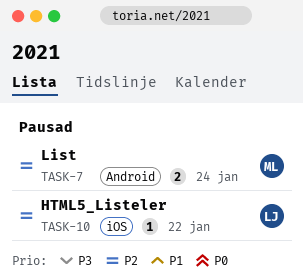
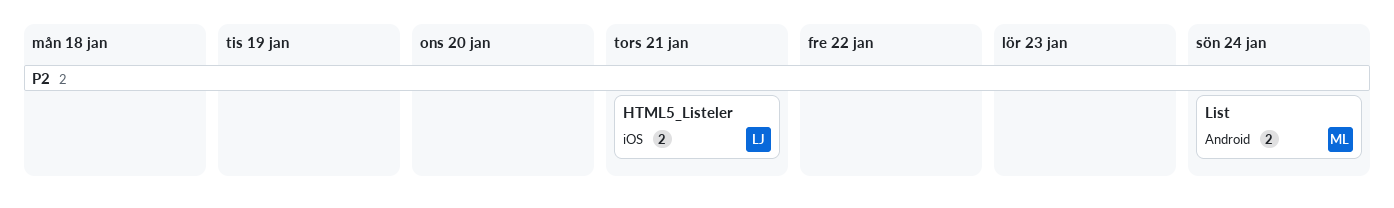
HTML5_Listeler, estimate: 1 -> 2
HTML5_Listeler, due: Jan 22 -> Jan 21

